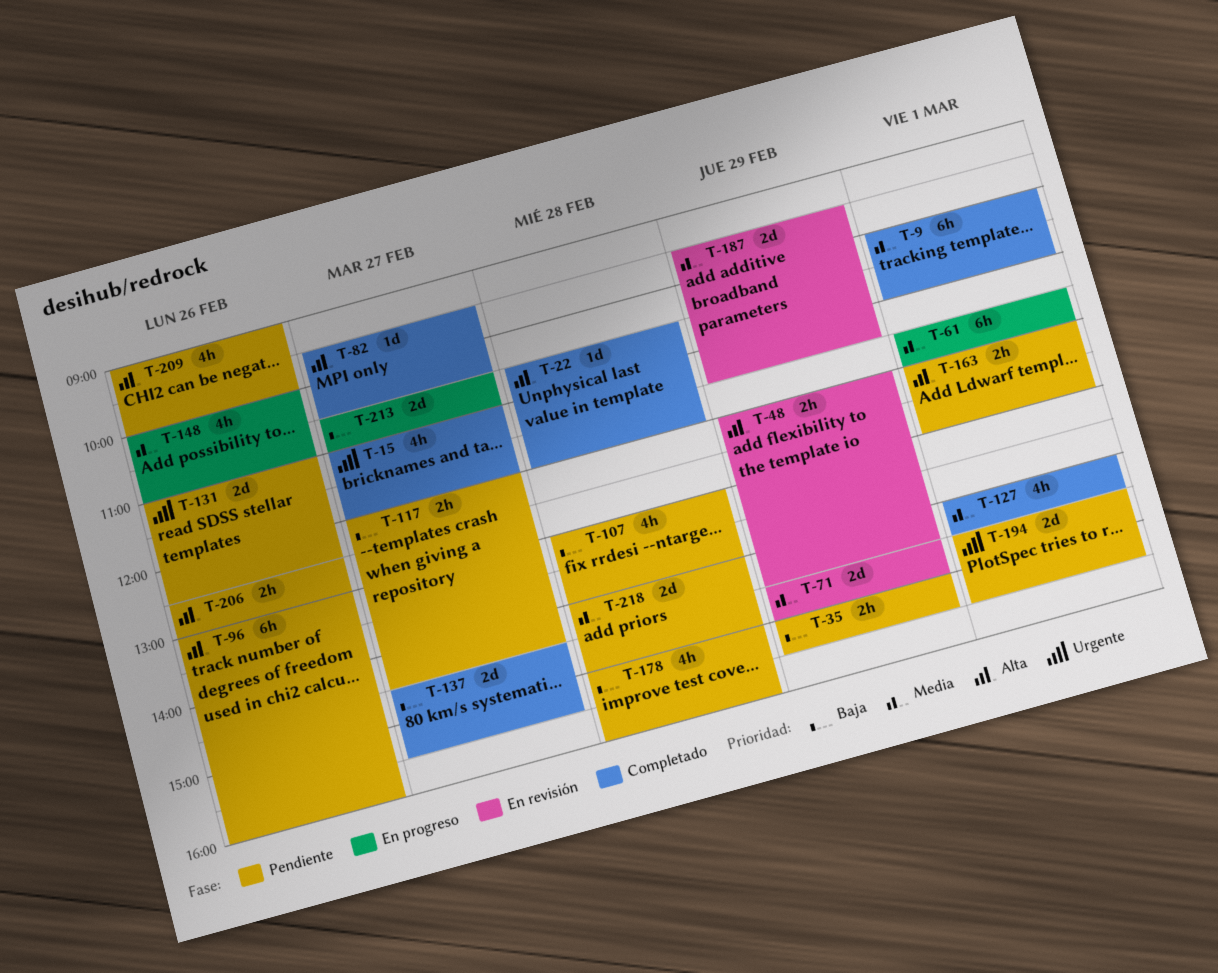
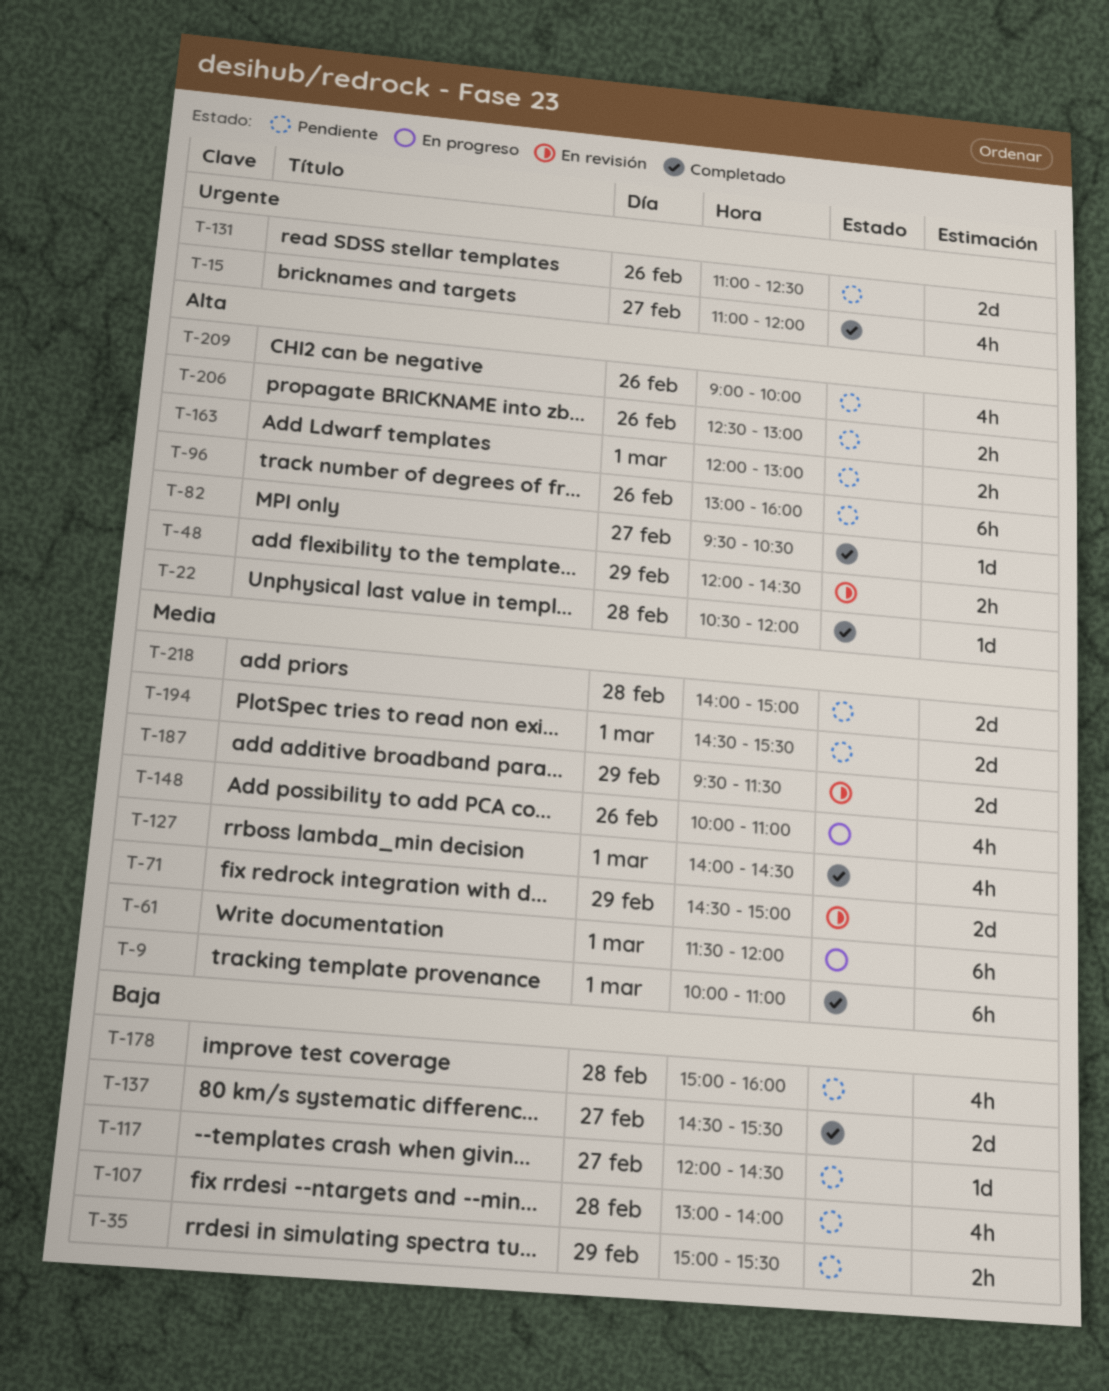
T-117, estimate: 2h -> 1d
T-194, priority: Urgente -> Media
T-213: present -> none

